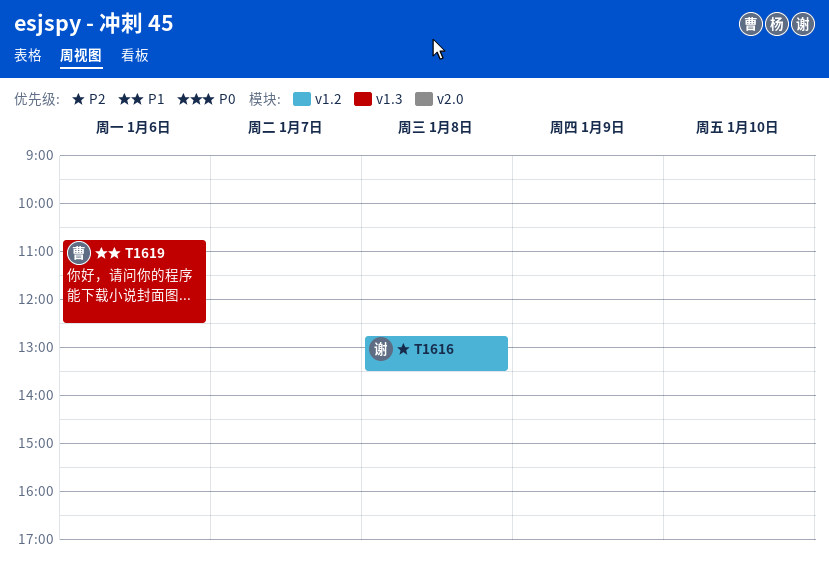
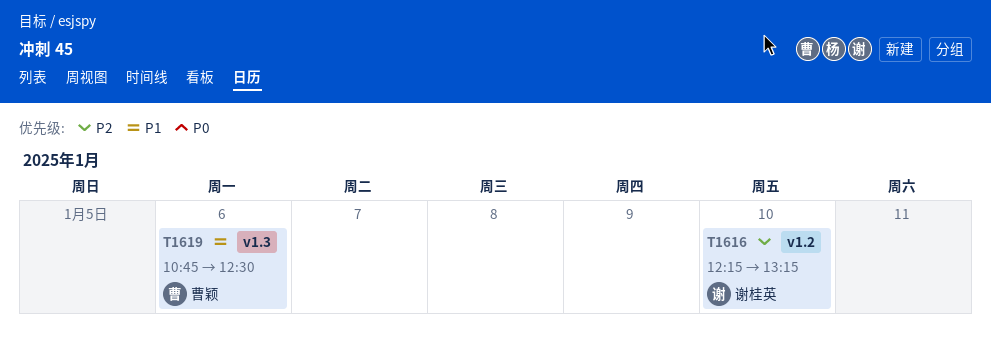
T1616, day: Jan 8 -> Jan 10
T1616, begins: 12:45 -> 12:15
T1616, ends: 13:30 -> 13:15

